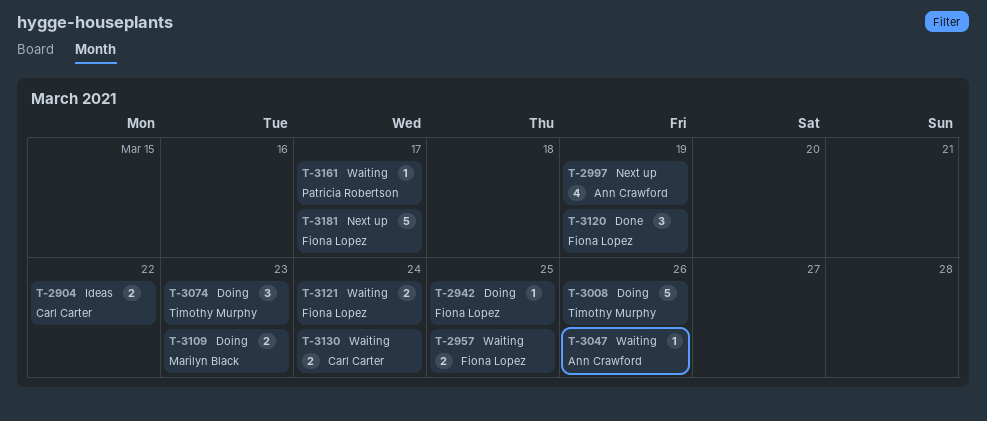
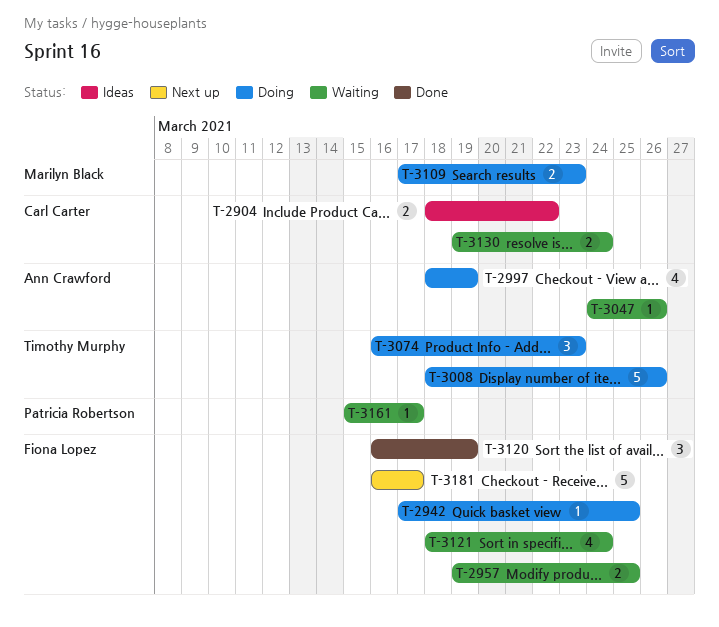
T-2997, status: Next up -> Doing
T-3121, estimate: 2 -> 4

